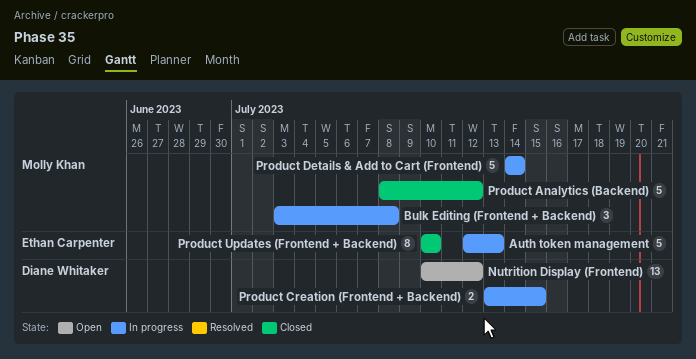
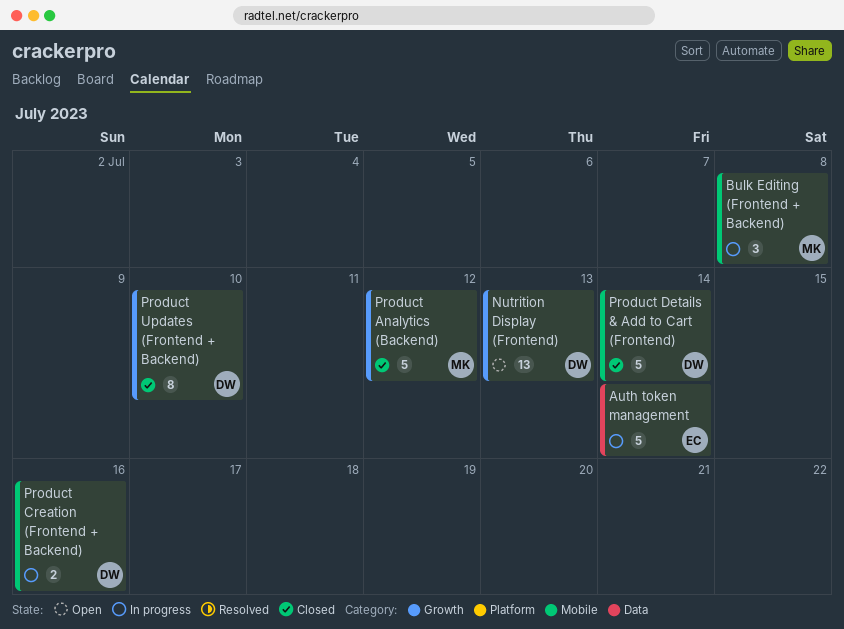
Auth token management, due: Jul 13 -> Jul 14
Nutrition Display (Frontend), due: Jul 12 -> Jul 13
Product Creation (Frontend + Backend), due: Jul 15 -> Jul 16
Product Details & Add to Cart (Frontend), status: In progress -> Closed
Product Details & Add to Cart (Frontend), owner: Molly Khan -> Diane Whitaker
Product Updates (Frontend + Backend), owner: Ethan Carpenter -> Diane Whitaker

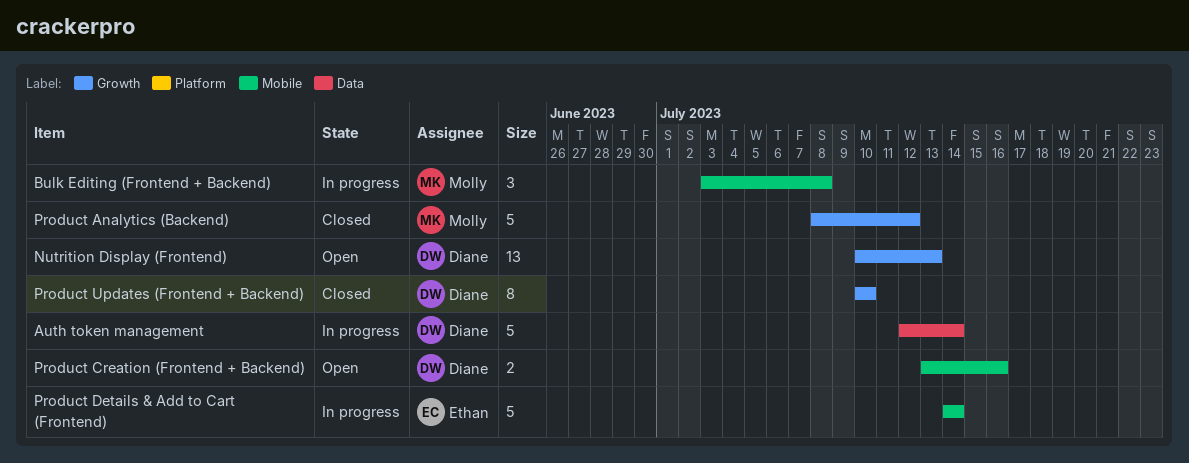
Auth token management, owner: Ethan -> Diane
Product Creation (Frontend + Backend), status: In progress -> Open
Product Details & Add to Cart (Frontend), status: Closed -> In progress
Product Details & Add to Cart (Frontend), owner: Diane -> Ethan

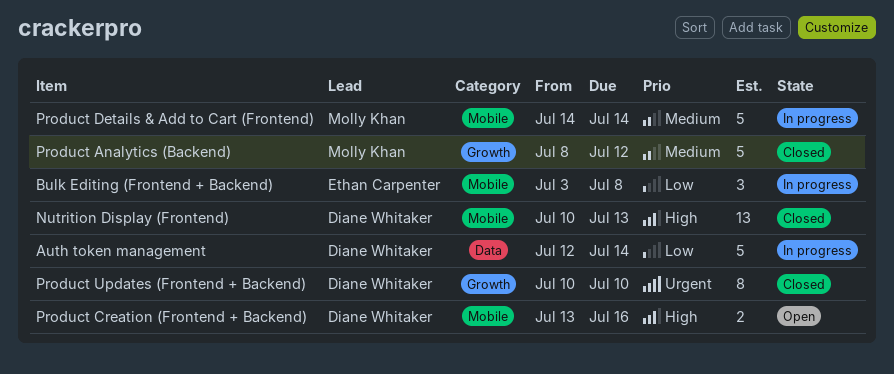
Bulk Editing (Frontend + Backend), owner: Molly Khan -> Ethan Carpenter
Nutrition Display (Frontend), status: Open -> Closed
Nutrition Display (Frontend), label: Growth -> Mobile
Product Details & Add to Cart (Frontend), owner: Ethan Carpenter -> Molly Khan

